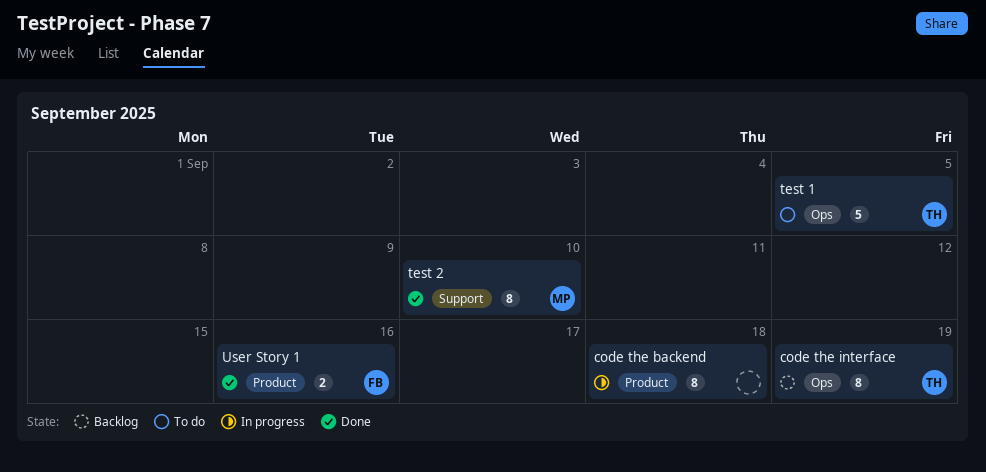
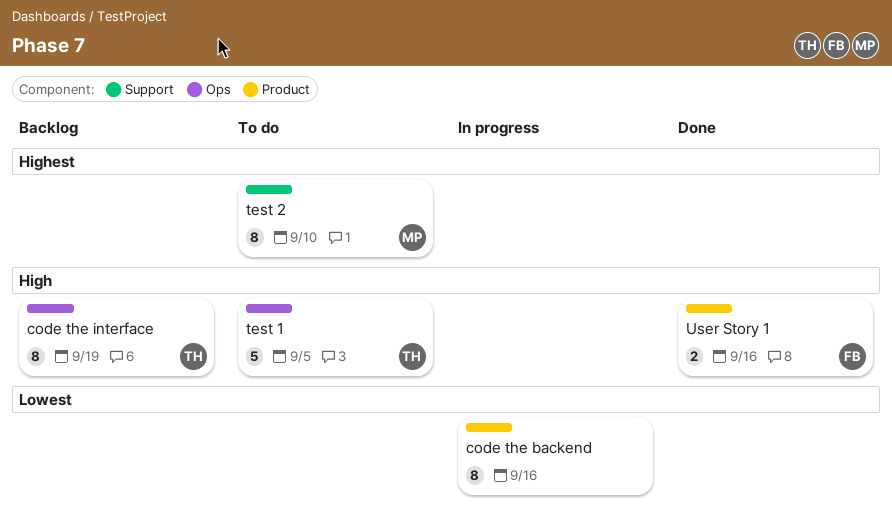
code the backend, due: Sep 18 -> Sep 16
test 2, status: Done -> To do

